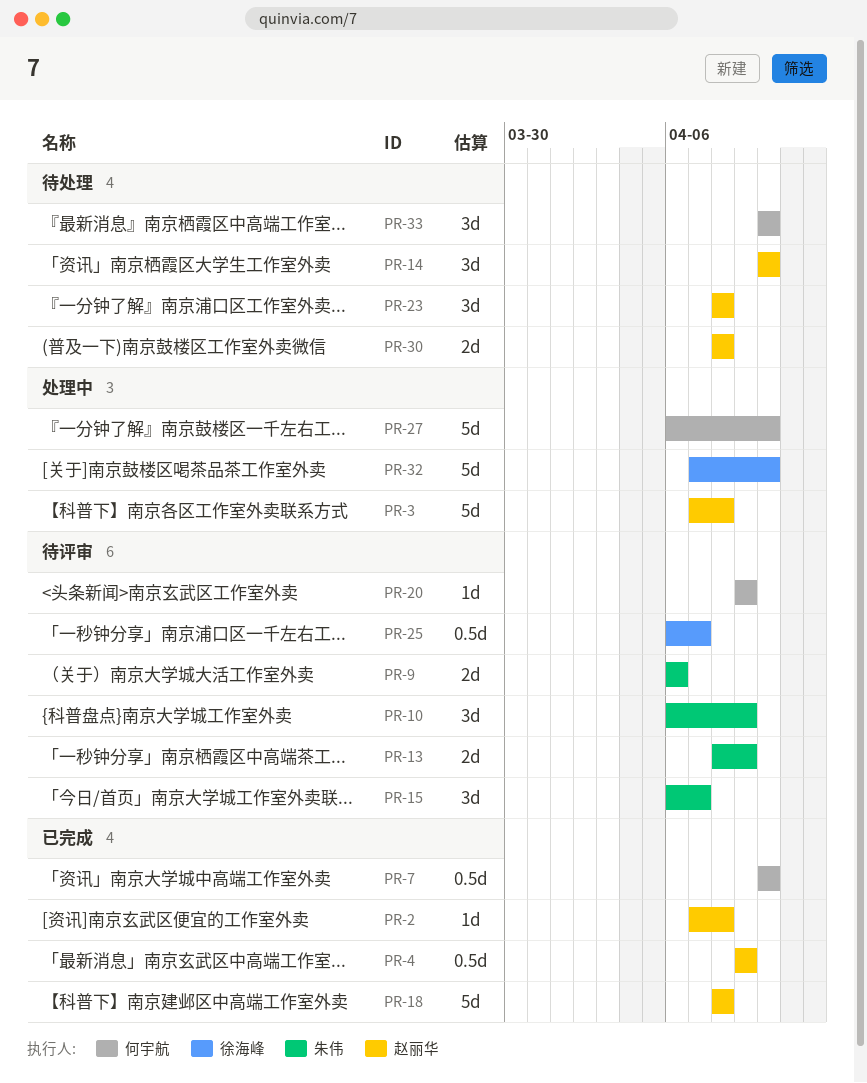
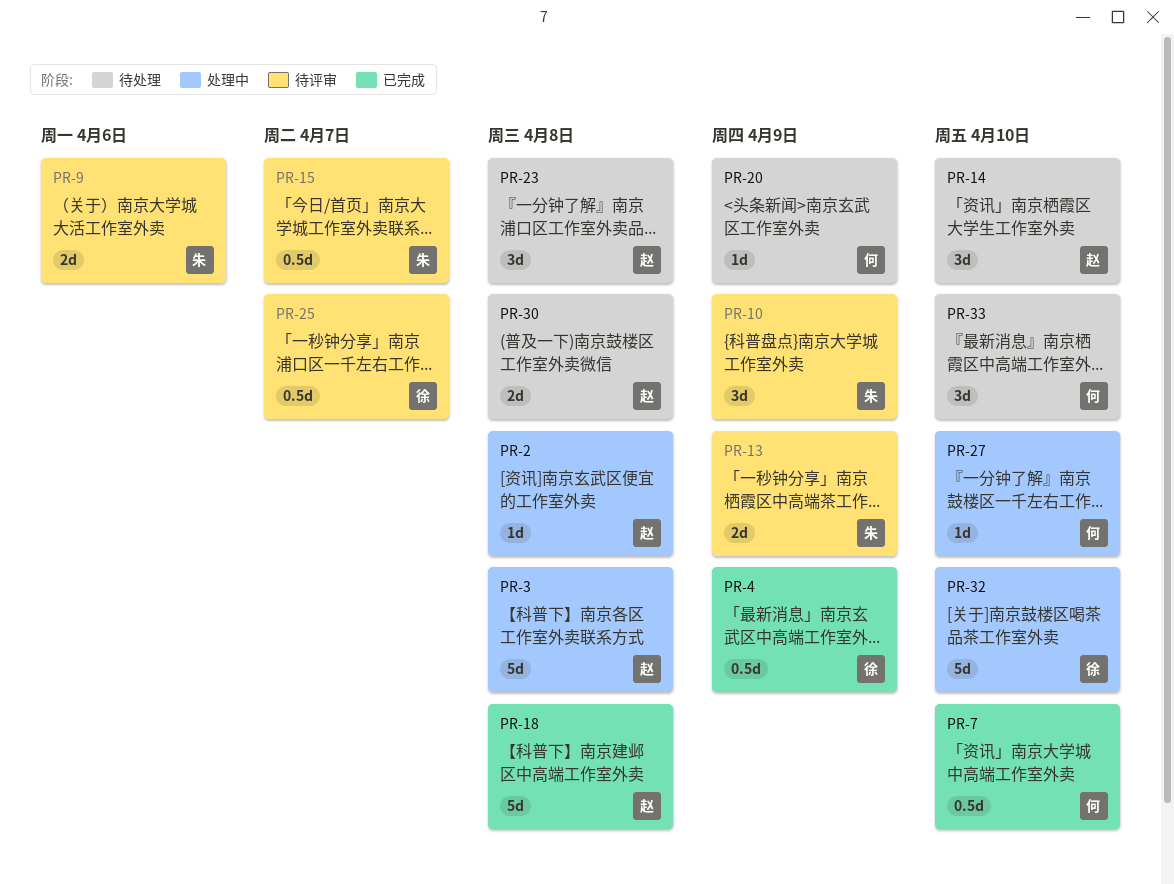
PR-2, status: 已完成 -> 处理中
PR-4, owner: 赵丽华 -> 徐海峰
PR-15, estimate: 3d -> 0.5d
PR-20, status: 待评审 -> 待处理
PR-27, estimate: 5d -> 1d

